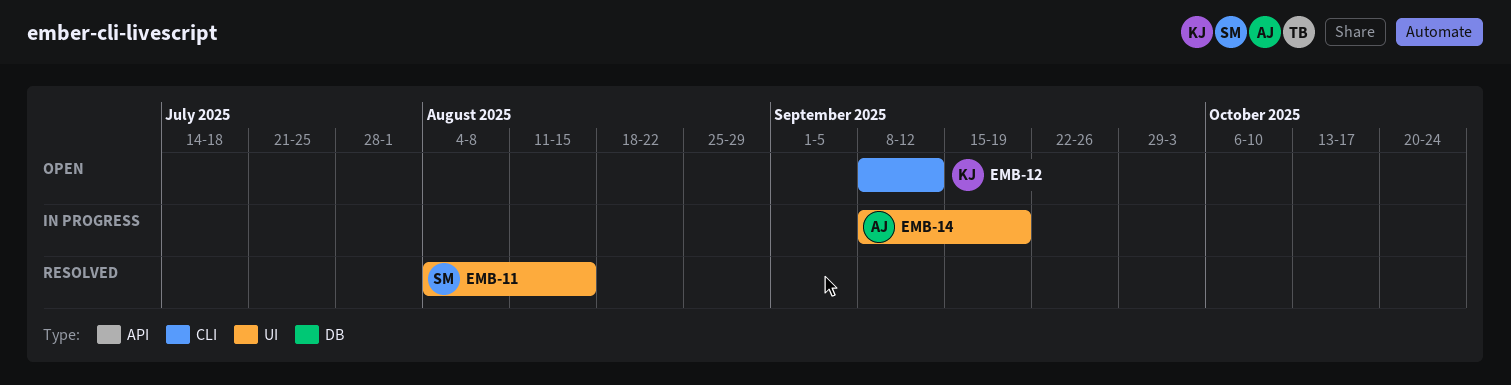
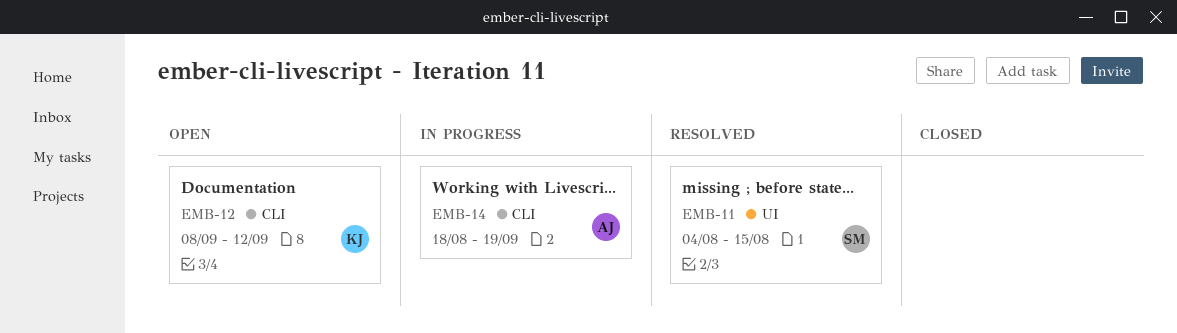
EMB-14, label: UI -> CLI
EMB-14, start: Sep 8 -> Aug 18

